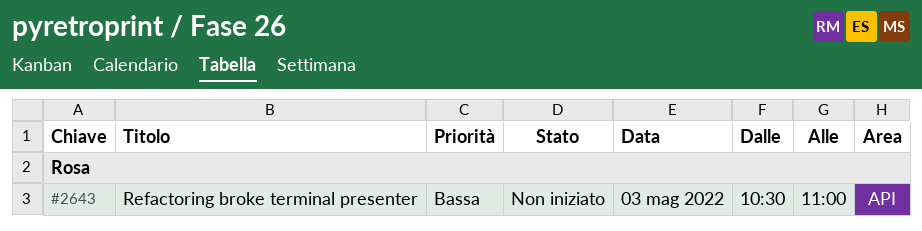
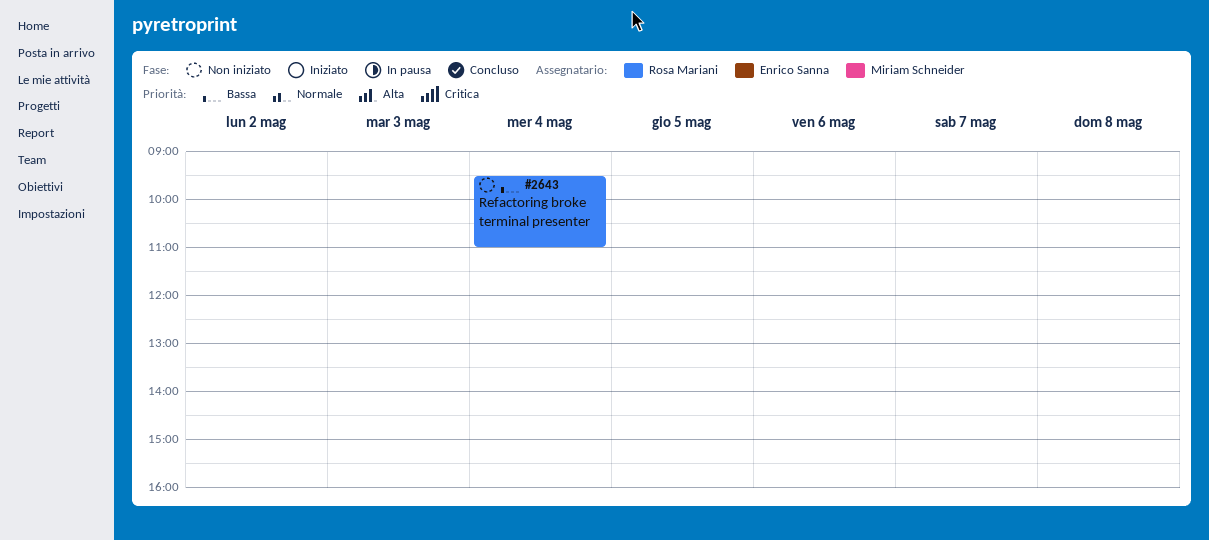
#2643, day: May 3 -> May 4
#2643, begins: 10:30 -> 09:30

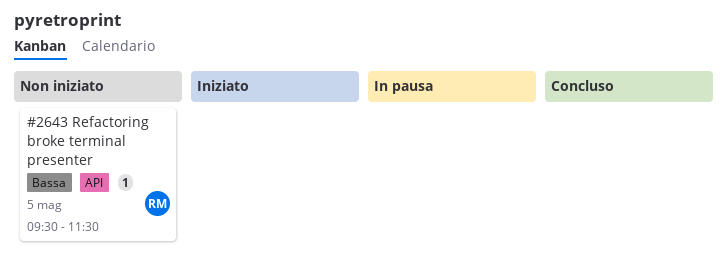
#2643, day: May 4 -> May 5
#2643, ends: 11:00 -> 11:30

